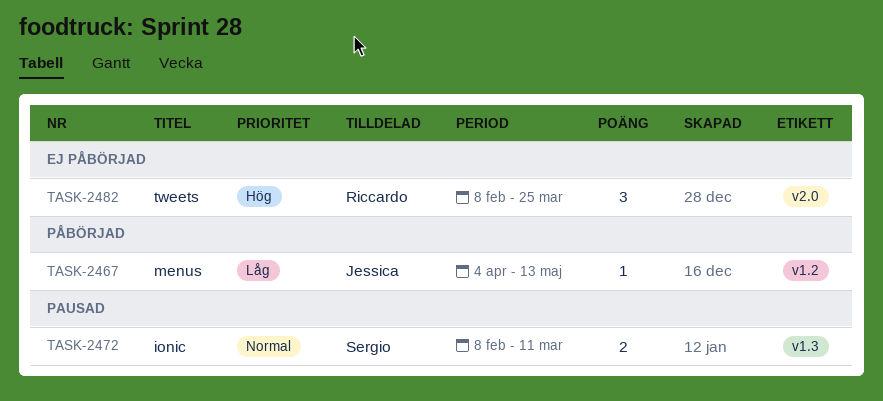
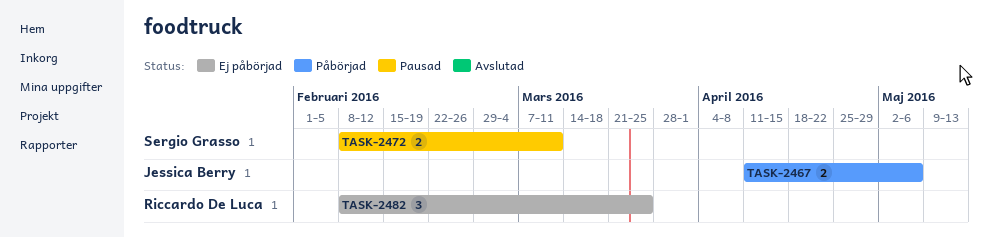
TASK-2467, estimate: 1 -> 2
TASK-2467, start: Apr 4 -> Apr 11
TASK-2467, due: May 13 -> May 6

